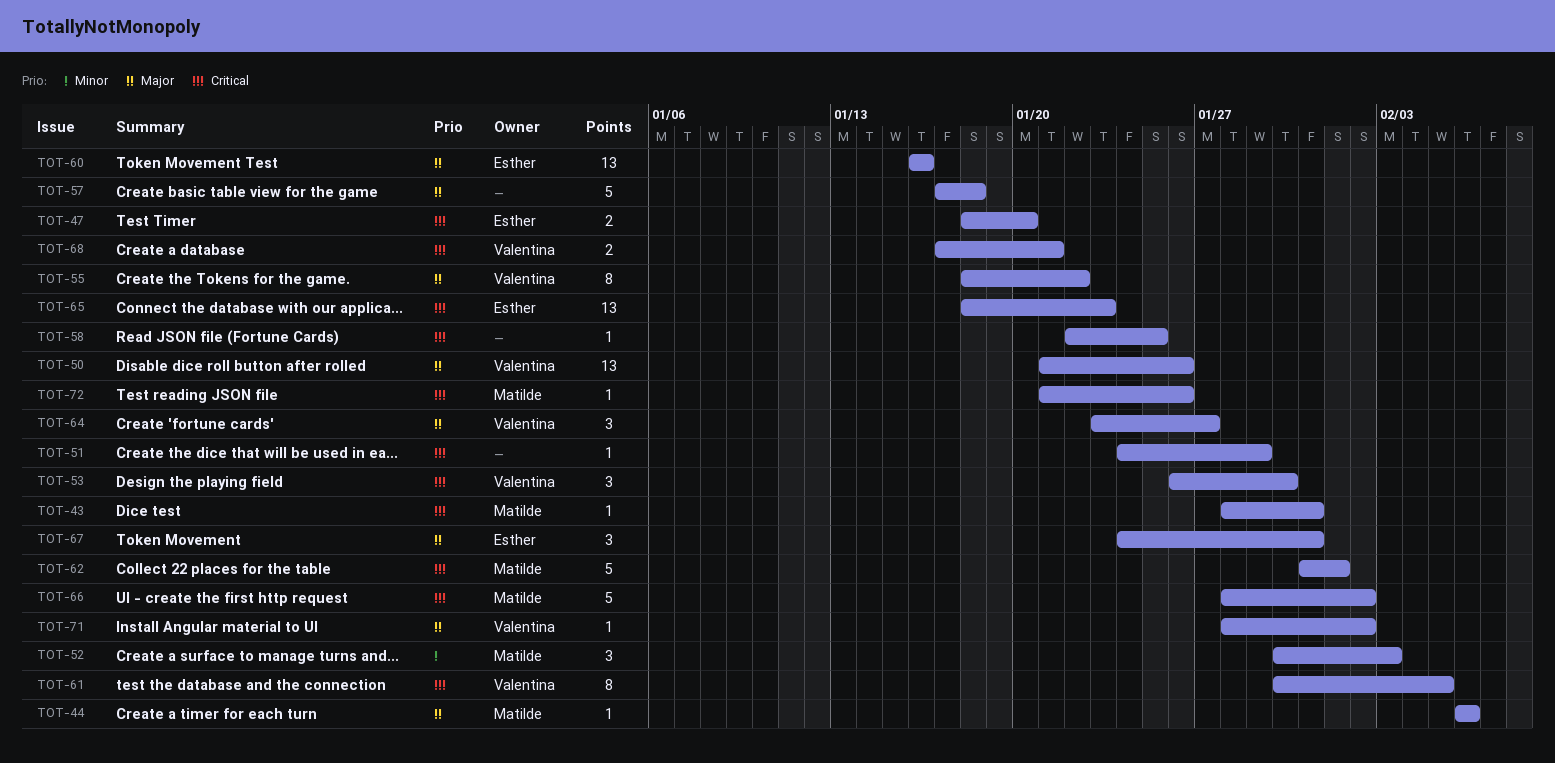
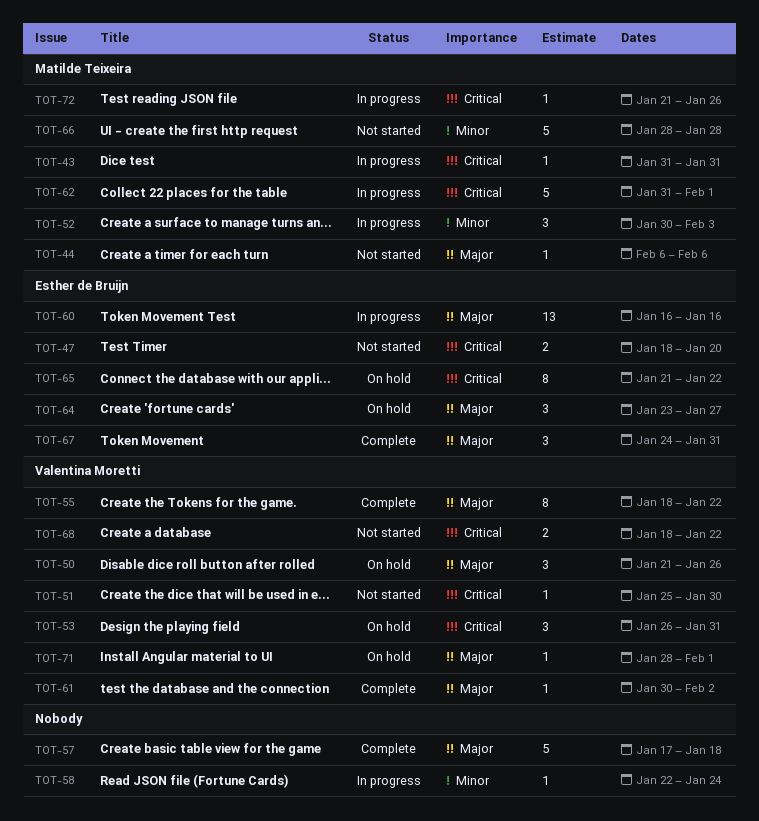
TOT-43, start: Jan 28 -> Jan 31
TOT-50, estimate: 13 -> 3
TOT-51, owner: none -> Valentina Moretti
TOT-51, start: Jan 24 -> Jan 25
TOT-51, due: Jan 29 -> Jan 30
TOT-53, due: Jan 30 -> Jan 31
TOT-58, priority: Critical -> Minor
TOT-58, due: Jan 25 -> Jan 24
TOT-61, priority: Critical -> Major
TOT-61, estimate: 8 -> 1
TOT-61, due: Feb 5 -> Feb 2
TOT-64, owner: Valentina Moretti -> Esther de Bruijn
TOT-65, estimate: 13 -> 8
TOT-65, start: Jan 18 -> Jan 21
TOT-65, due: Jan 23 -> Jan 22
TOT-66, priority: Critical -> Minor
TOT-66, due: Feb 2 -> Jan 28
TOT-68, start: Jan 17 -> Jan 18
TOT-68, due: Jan 21 -> Jan 22
TOT-71, due: Feb 2 -> Feb 1

